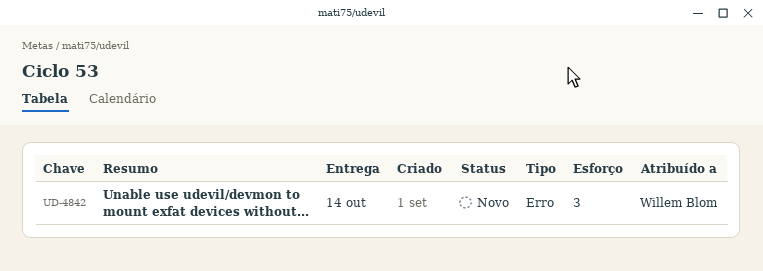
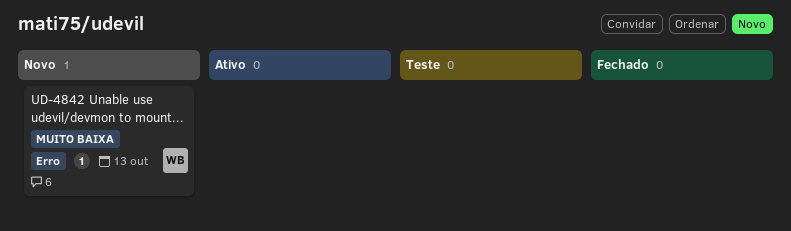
UD-4842, estimate: 3 -> 1
UD-4842, due: Oct 14 -> Oct 13

